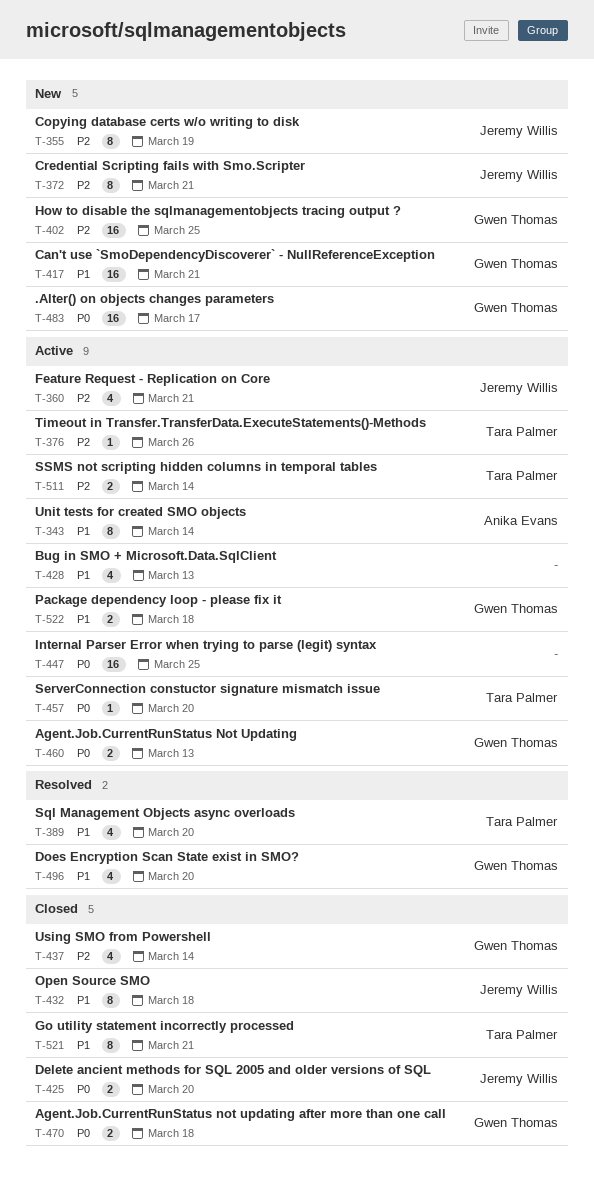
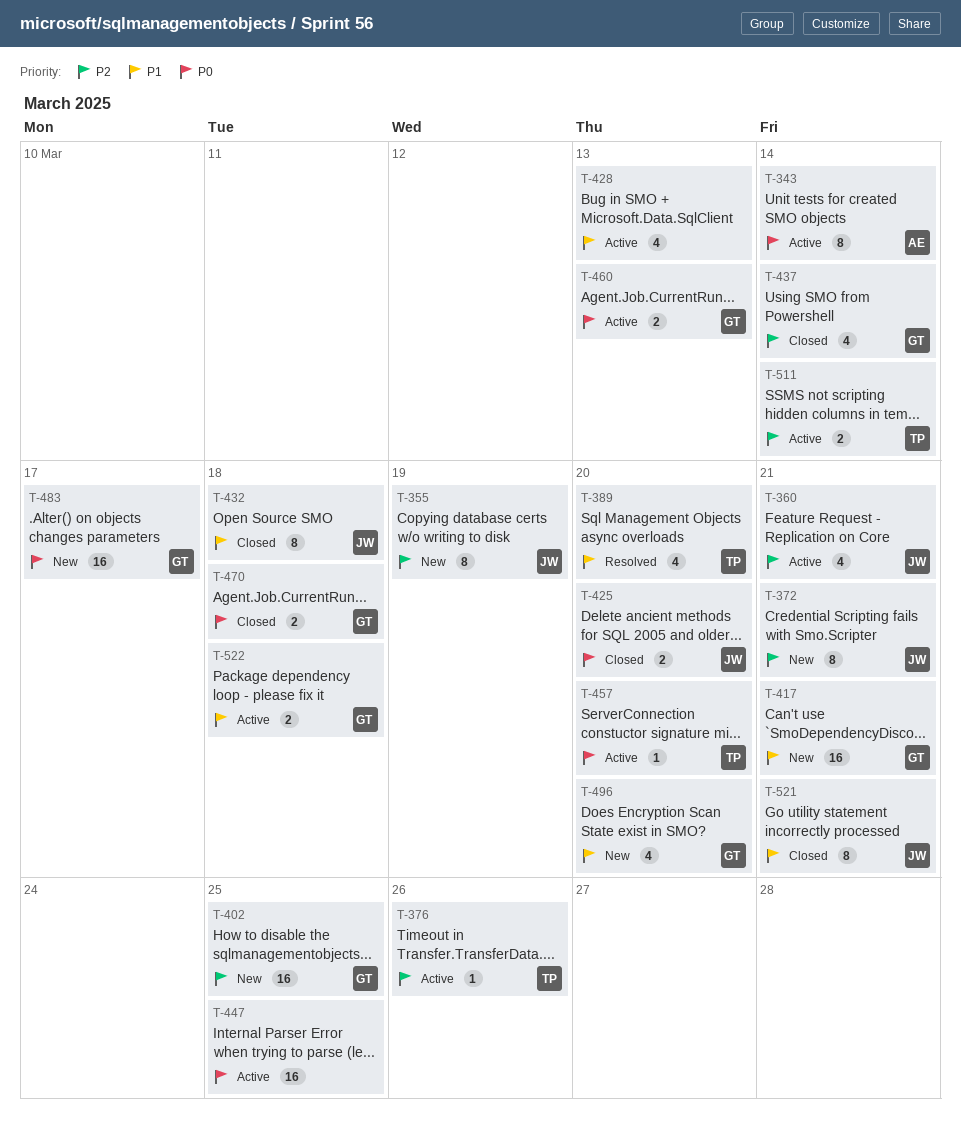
T-343, priority: P1 -> P0
T-496, status: Resolved -> New
T-521, owner: Tara Palmer -> Jeremy Willis

